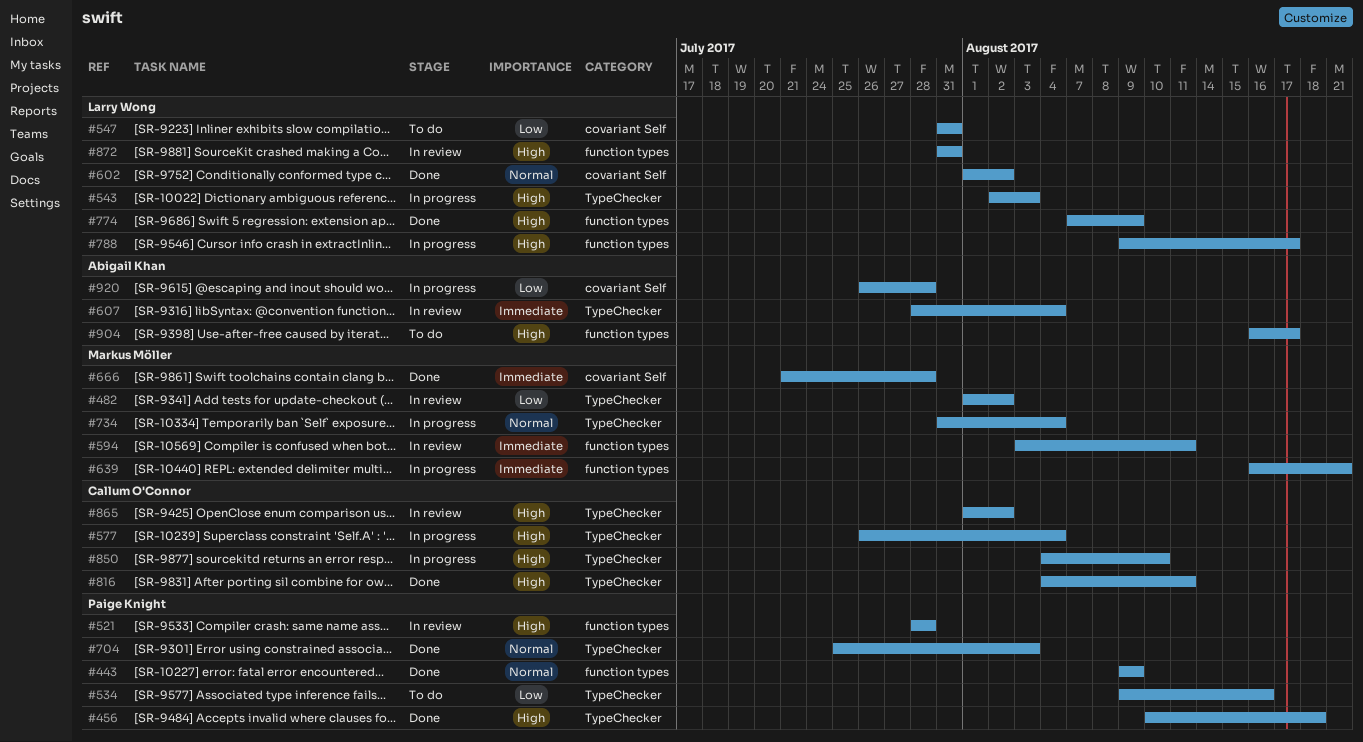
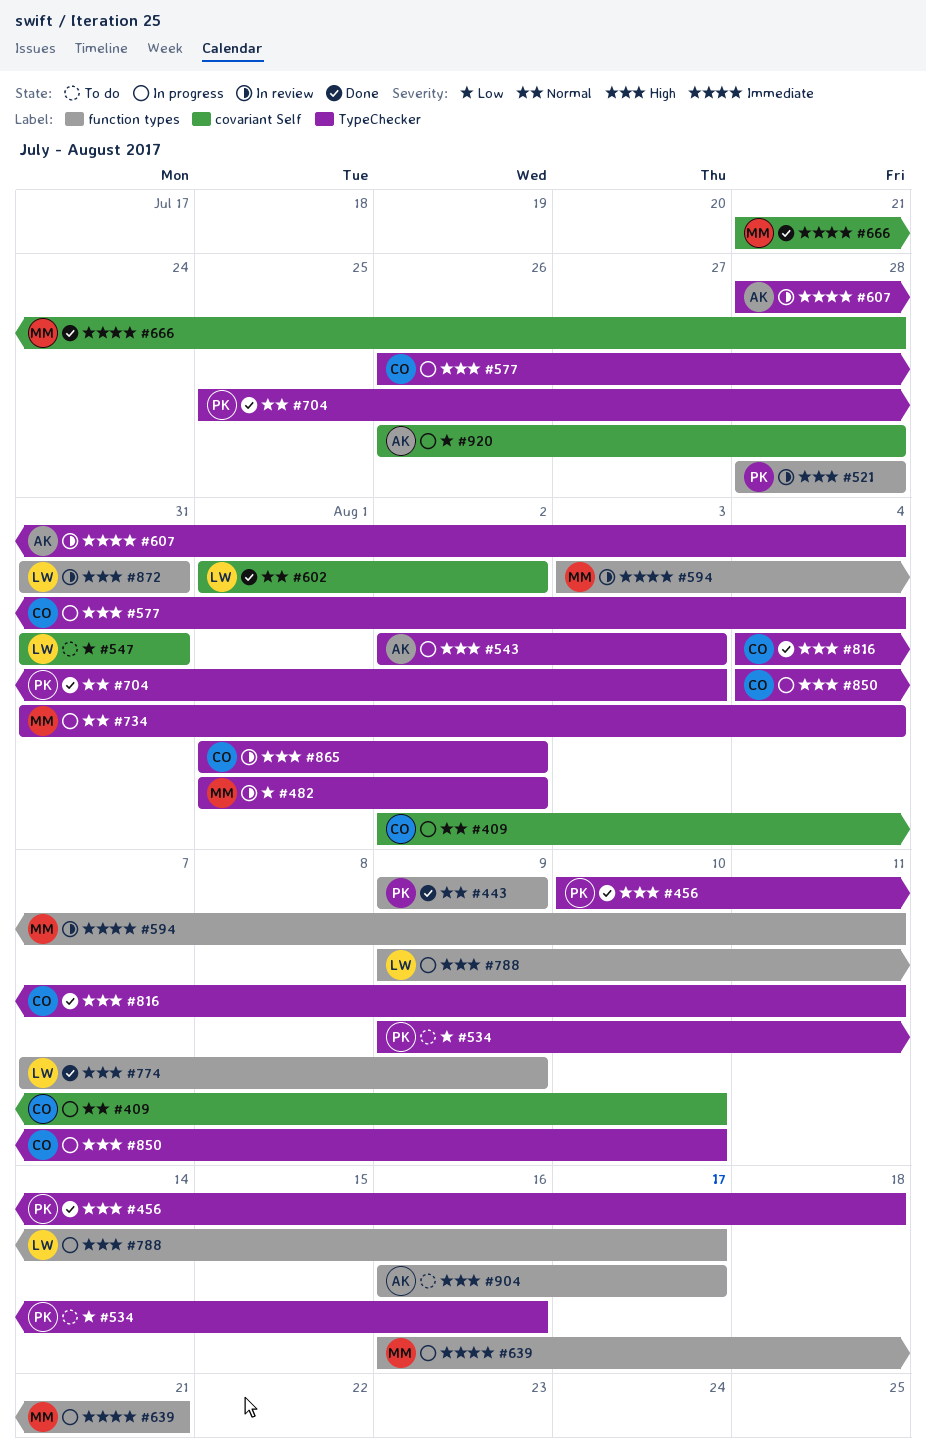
#409: none -> present
#543, owner: Larry Wong -> Abigail Khan

